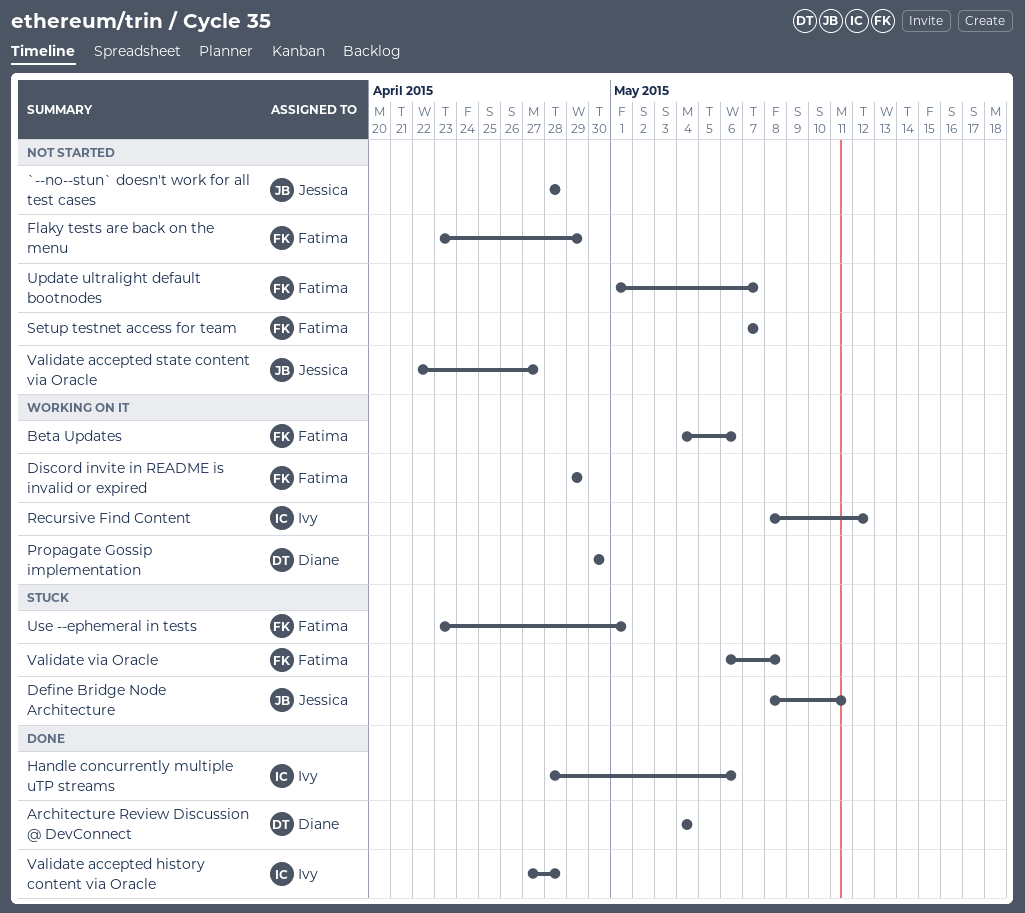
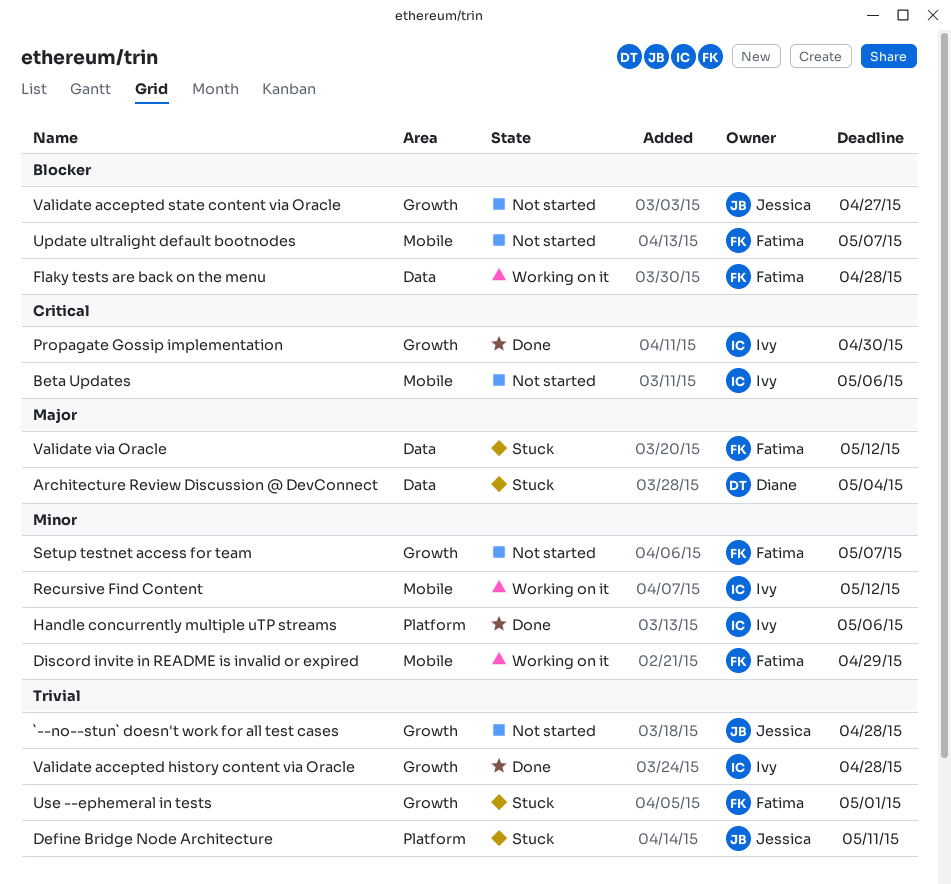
Architecture Review Discussion @ DevConnect, status: Done -> Stuck
Beta Updates, status: Working on it -> Not started
Beta Updates, owner: Fatima -> Ivy
Flaky tests are back on the menu, status: Not started -> Working on it
Flaky tests are back on the menu, due: Apr 29 -> Apr 28
Propagate Gossip implementation, status: Working on it -> Done
Propagate Gossip implementation, owner: Diane -> Ivy
Validate via Oracle, due: May 8 -> May 12

